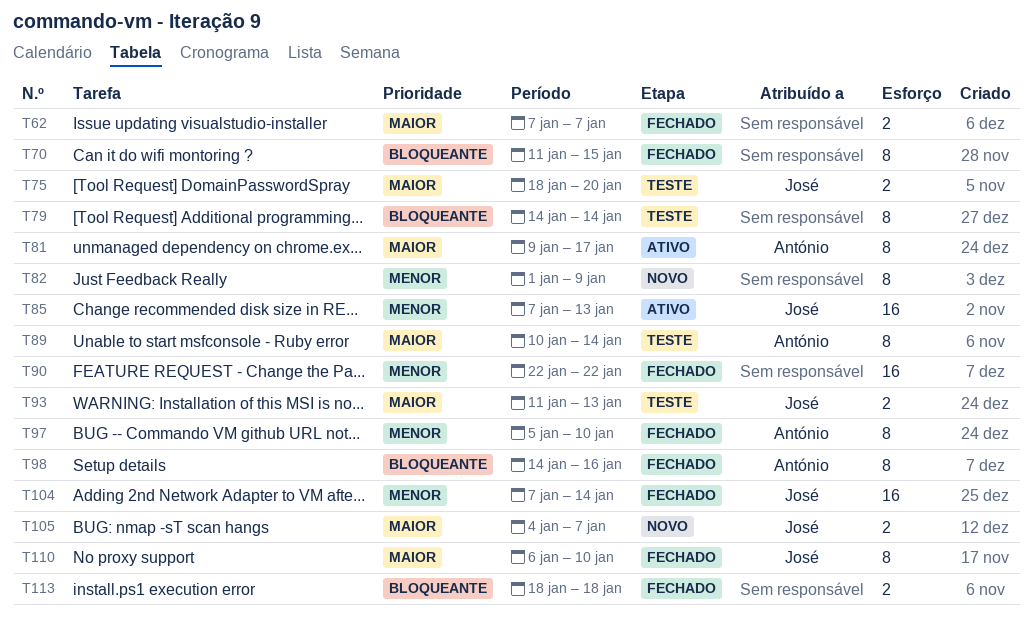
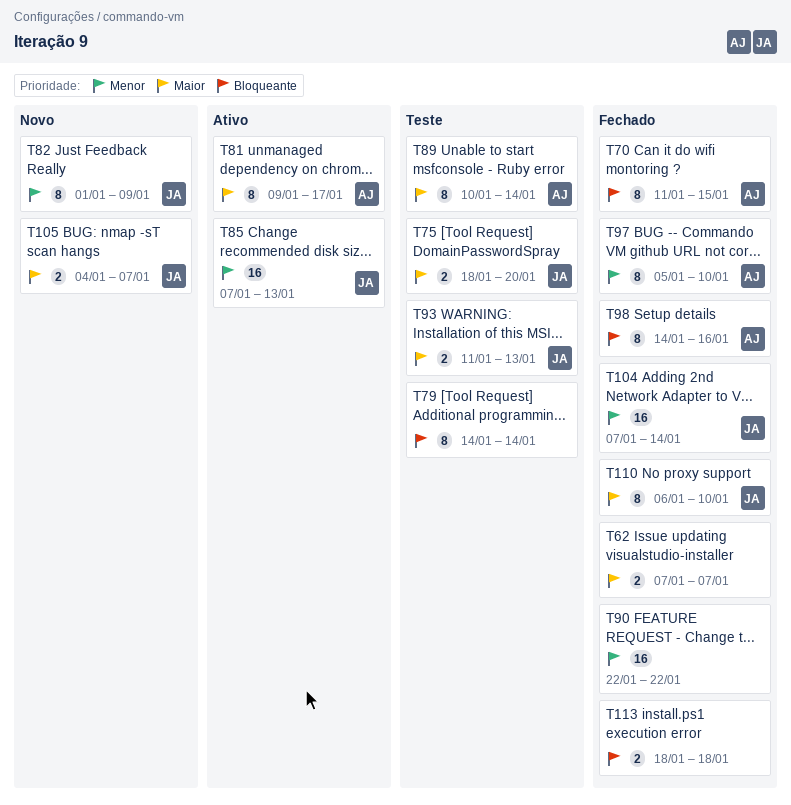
T70, owner: none -> António
T82, owner: none -> José

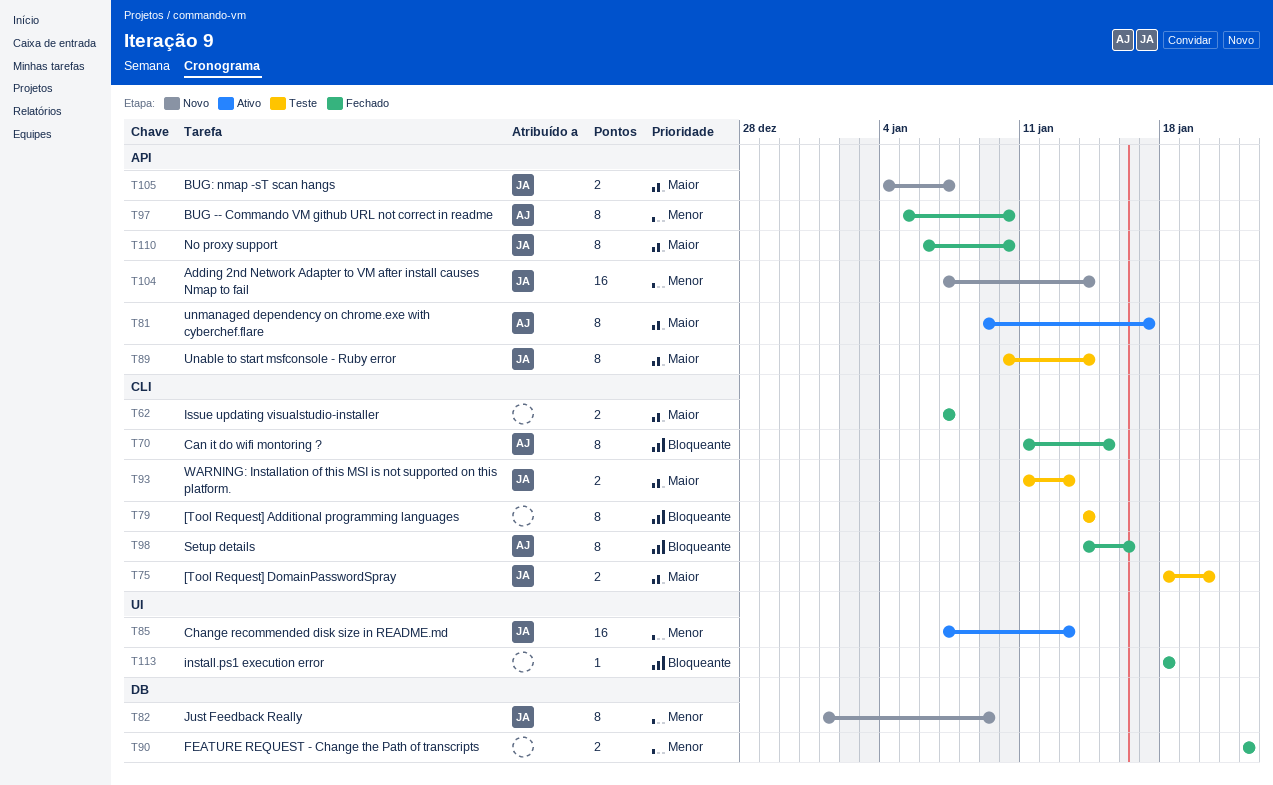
T89, owner: AJ -> JA
T90, estimate: 16 -> 2
T104, status: Fechado -> Novo
T113, estimate: 2 -> 1

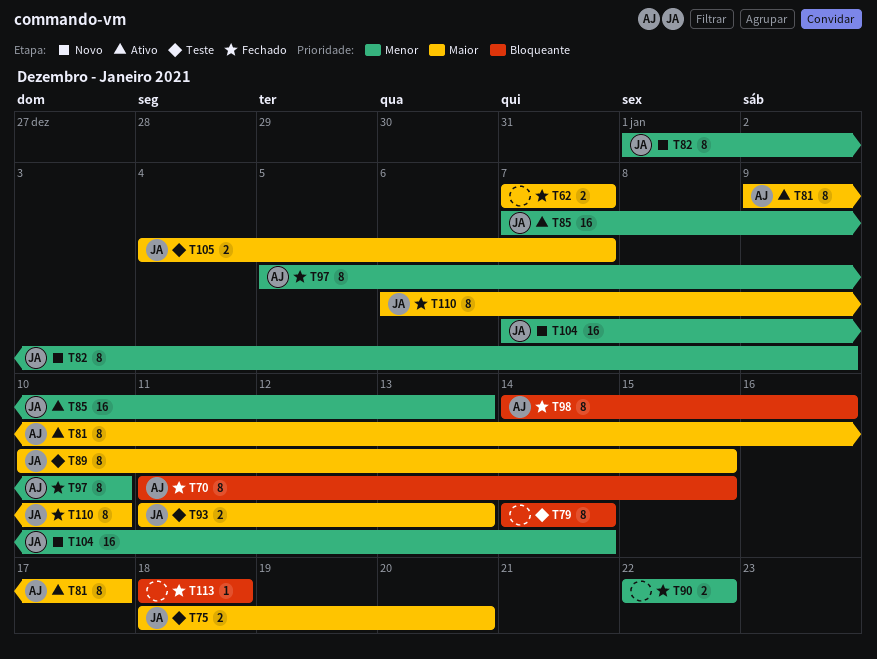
T89, due: Jan 14 -> Jan 15
T105, status: Novo -> Teste

